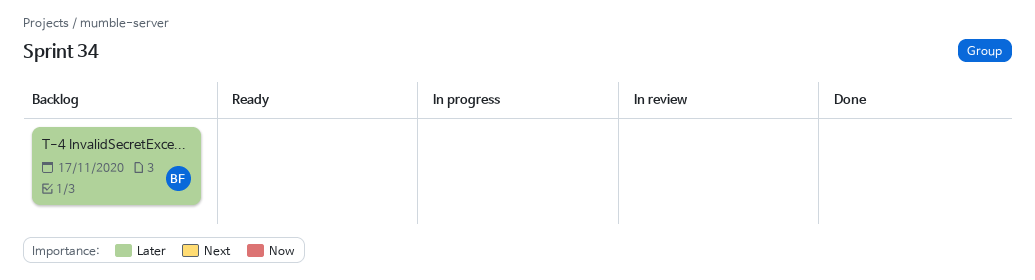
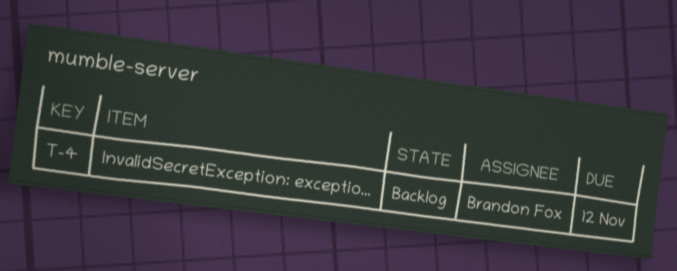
T-4, due: Nov 17 -> Nov 12

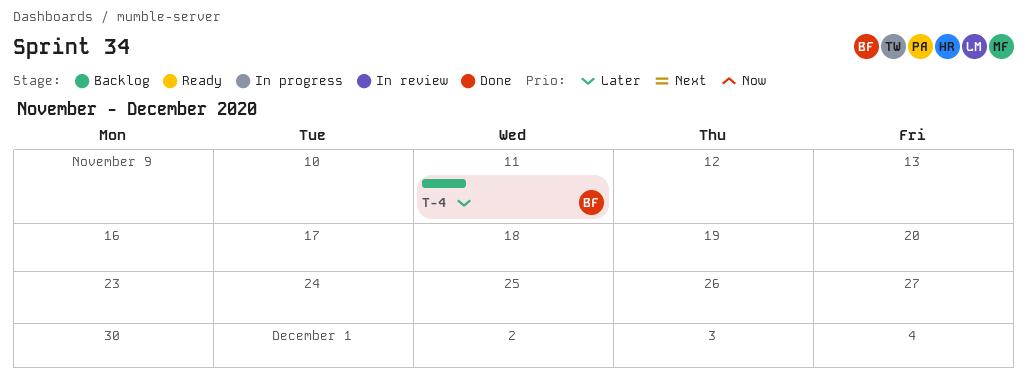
T-4, due: Nov 12 -> Nov 11

